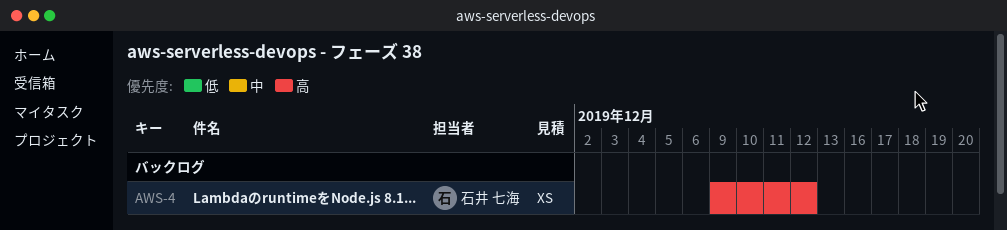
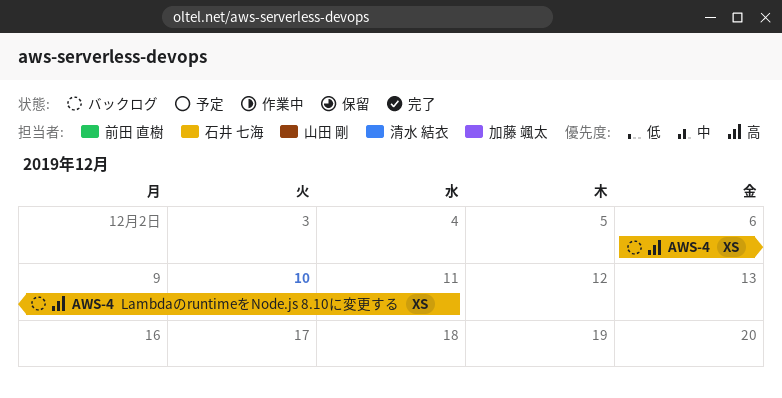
AWS-4, start: Dec 9 -> Dec 6
AWS-4, due: Dec 12 -> Dec 11

